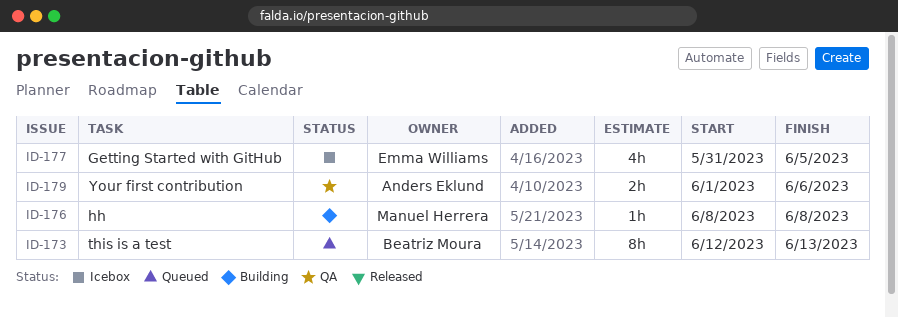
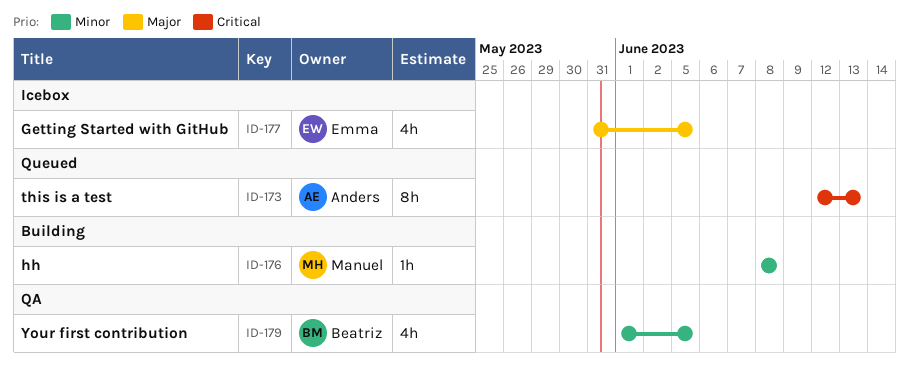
ID-173, owner: Beatriz Moura -> Anders Eklund
ID-179, owner: Anders Eklund -> Beatriz Moura
ID-179, estimate: 2h -> 4h
ID-179, due: Jun 6 -> Jun 5

